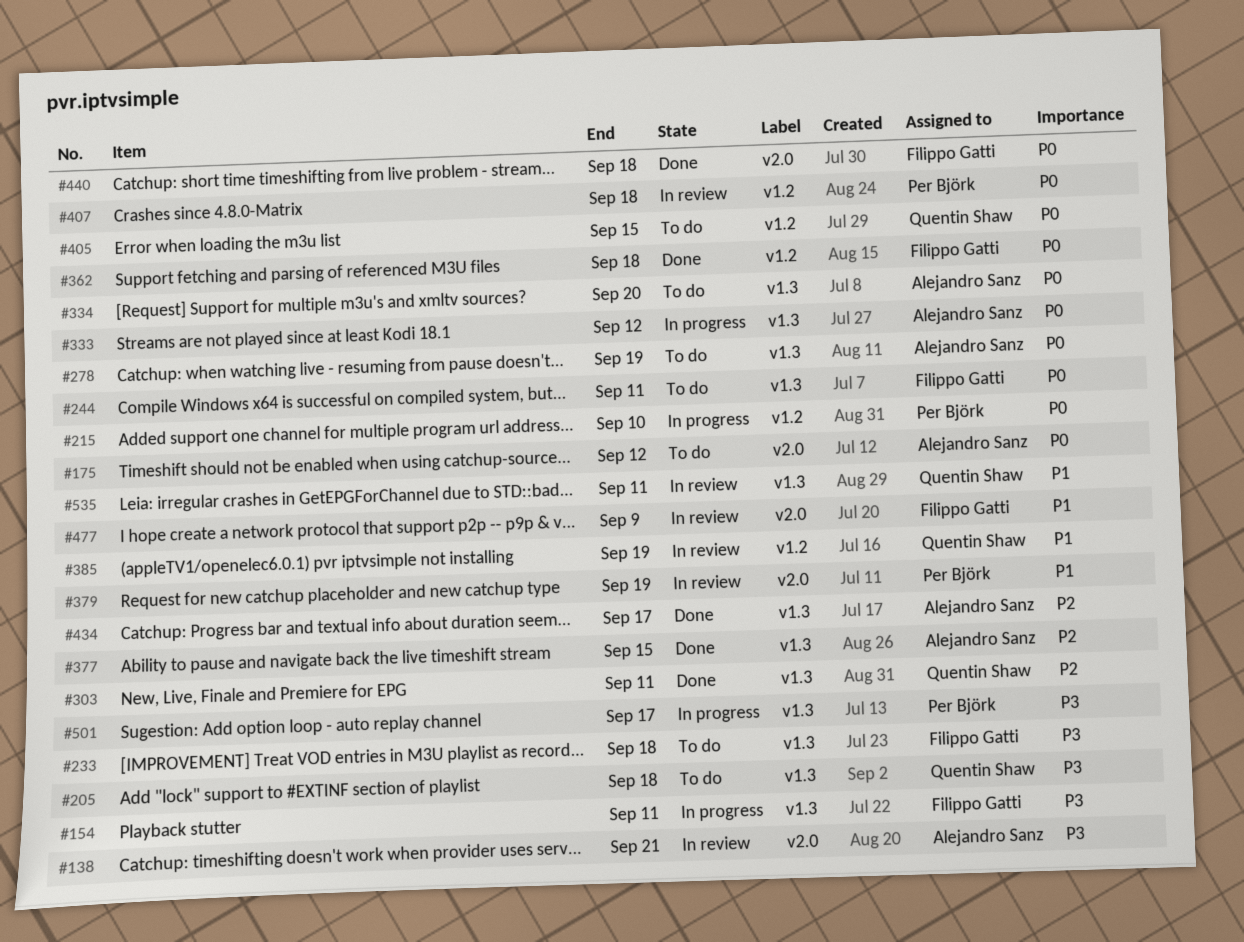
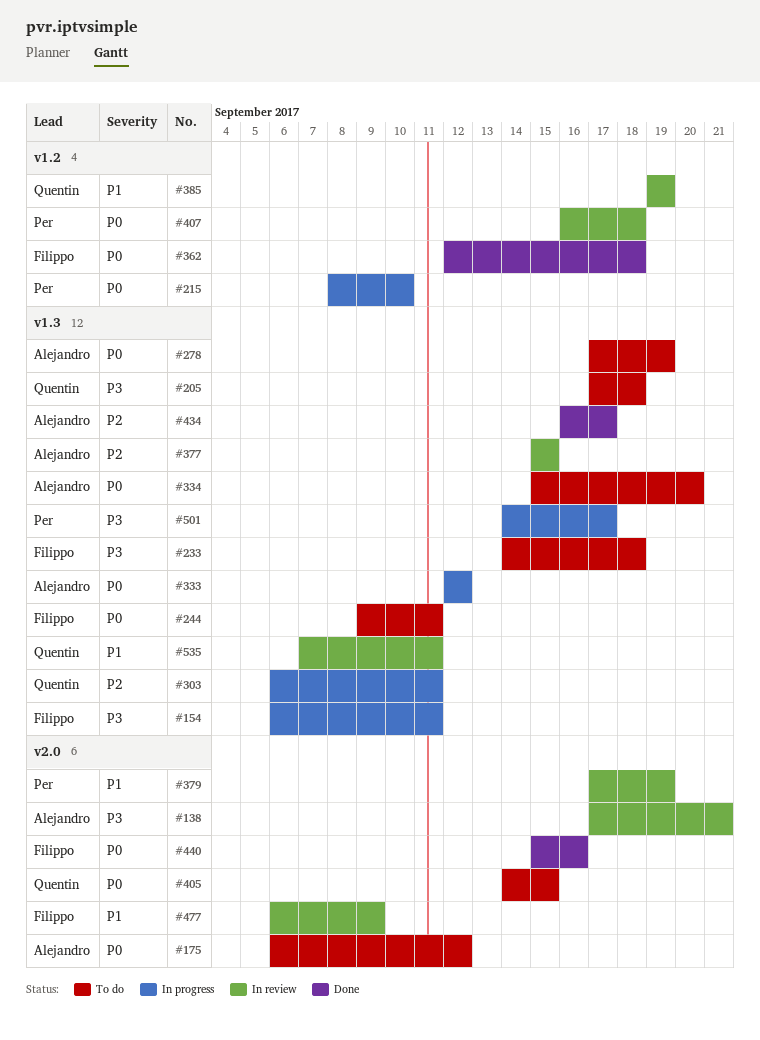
#303, status: Done -> In progress
#377, status: Done -> In review
#405, label: v1.2 -> v2.0
#440, due: Sep 18 -> Sep 16

